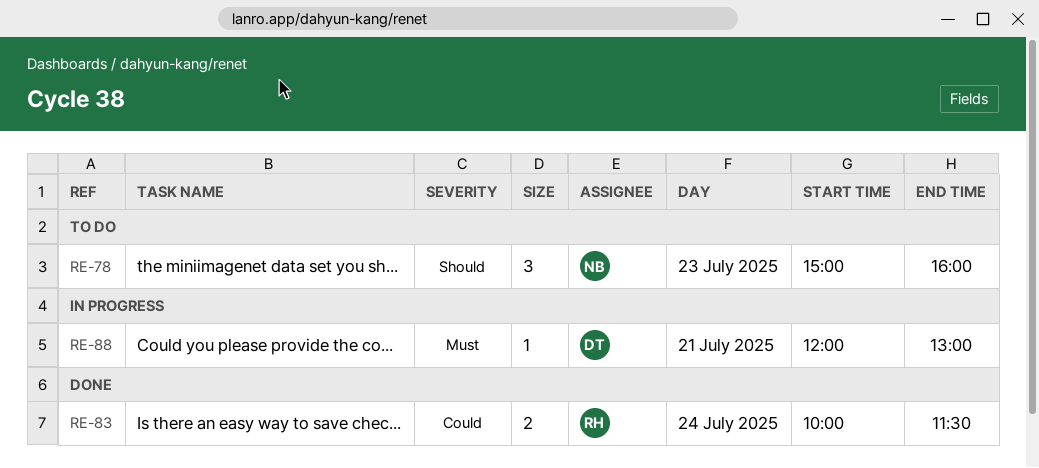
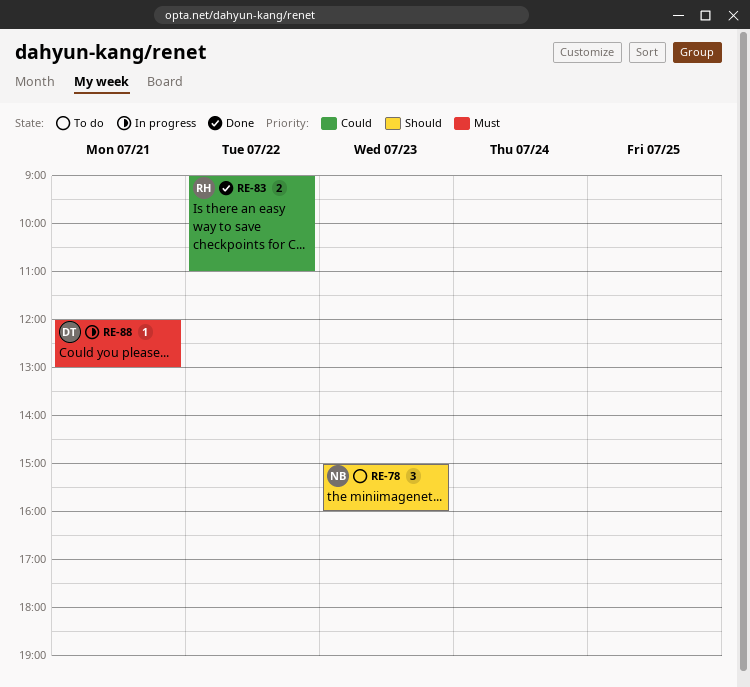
RE-83, day: Jul 24 -> Jul 22
RE-83, begins: 10:00 -> 09:00
RE-83, ends: 11:30 -> 11:00

